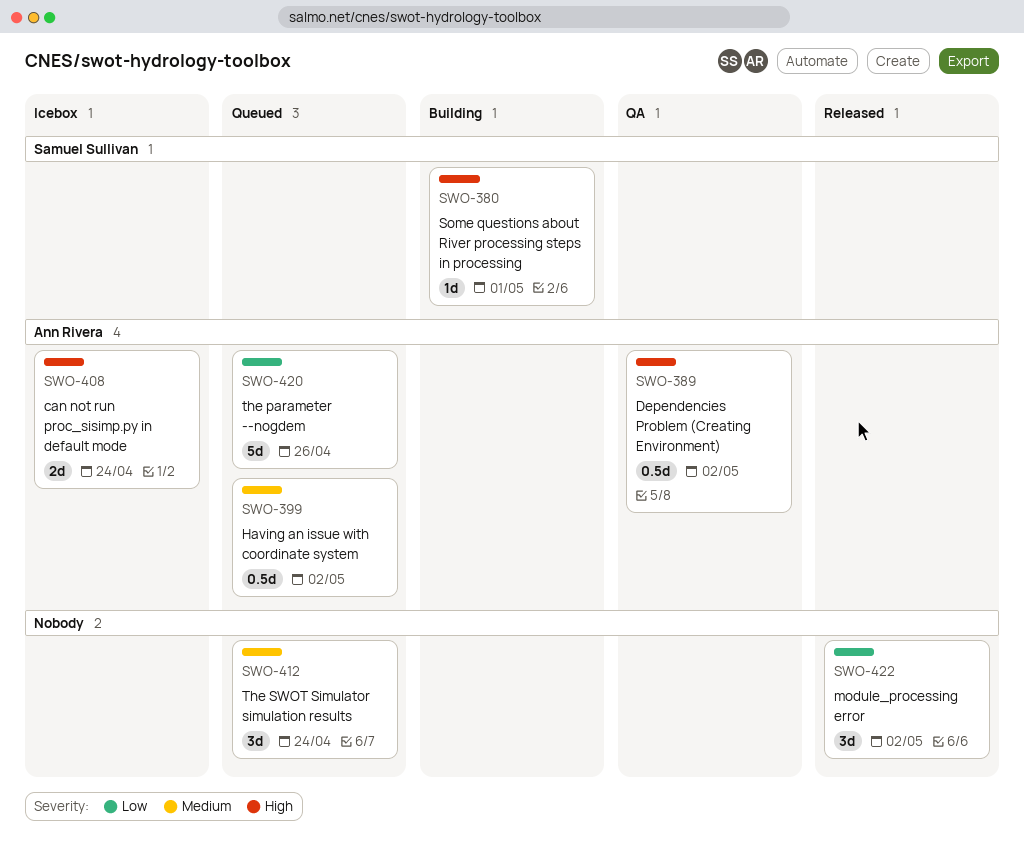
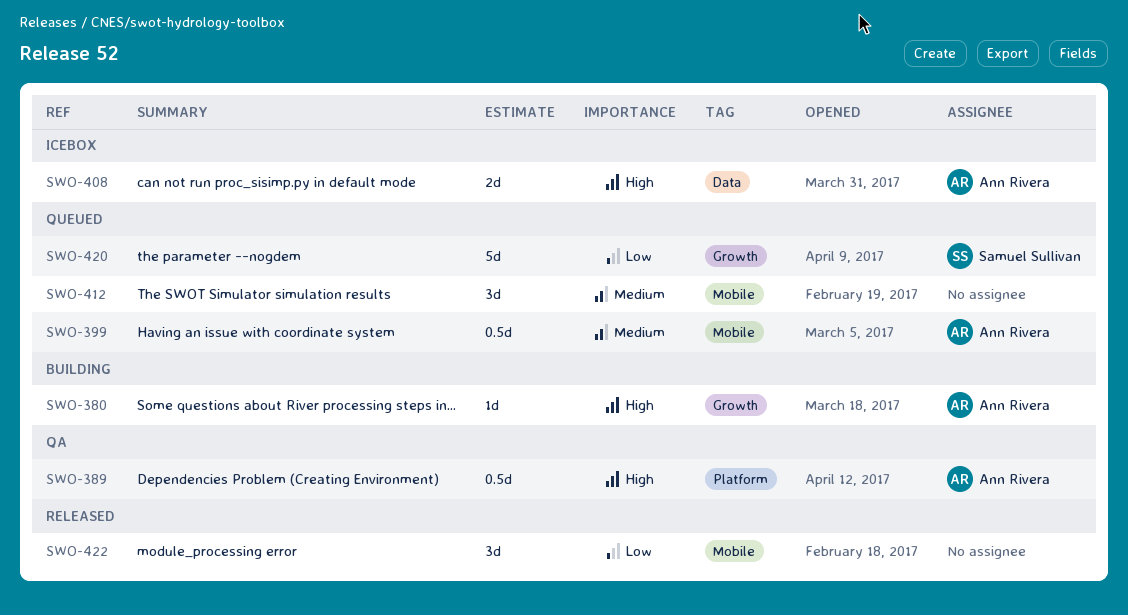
SWO-380, owner: Samuel Sullivan -> Ann Rivera
SWO-420, owner: Ann Rivera -> Samuel Sullivan

